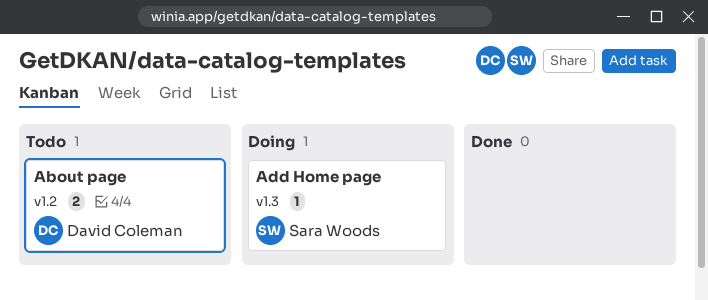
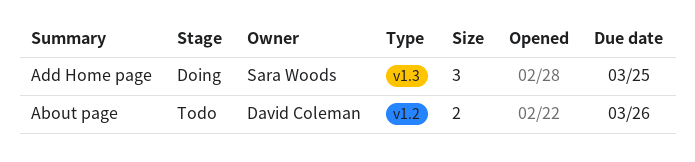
Add Home page, estimate: 1 -> 3

